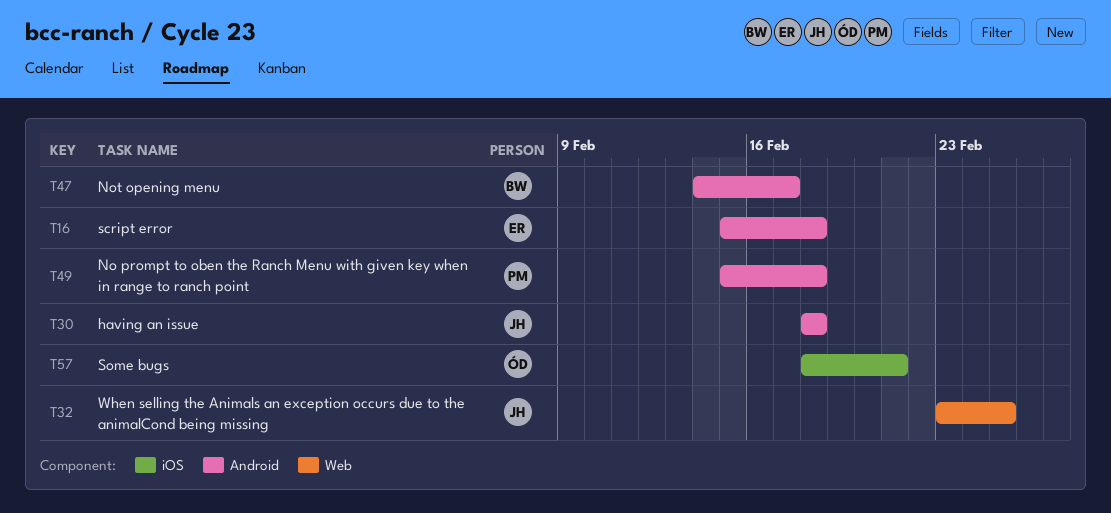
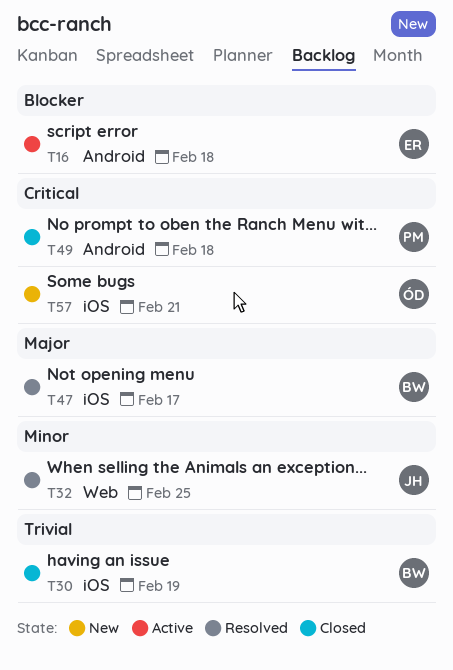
T30, owner: JH -> BW
T30, label: Android -> iOS
T30, due: Feb 18 -> Feb 19
T47, label: Android -> iOS

